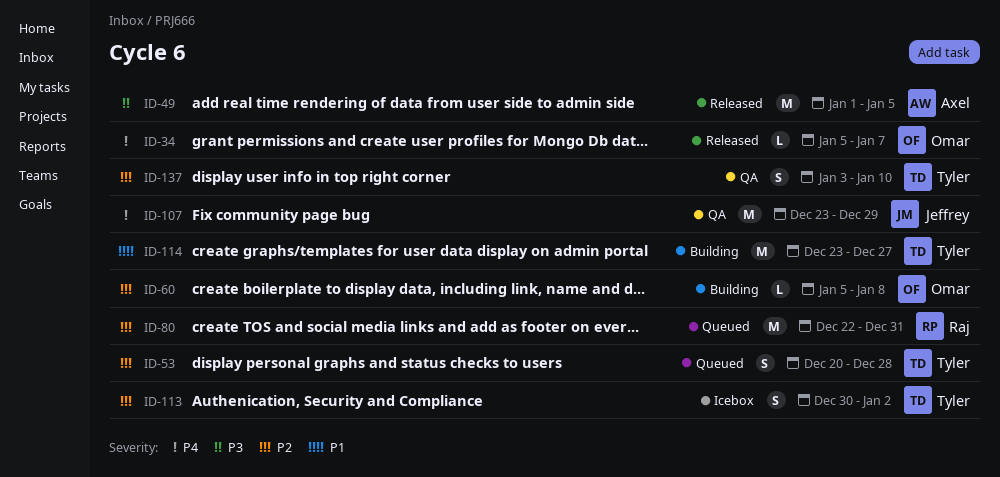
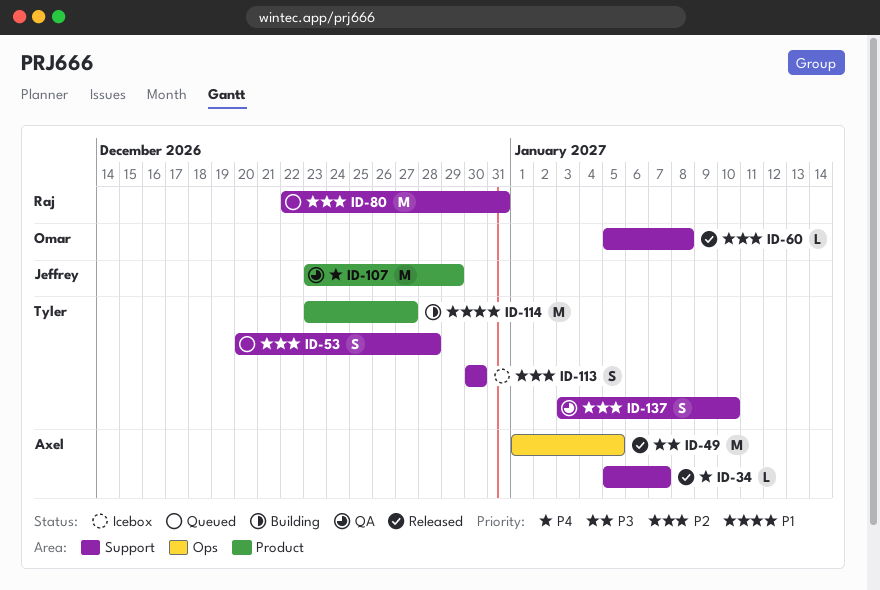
ID-34, owner: Omar -> Axel
ID-60, status: Building -> Released
ID-113, due: Jan 2 -> Dec 30

